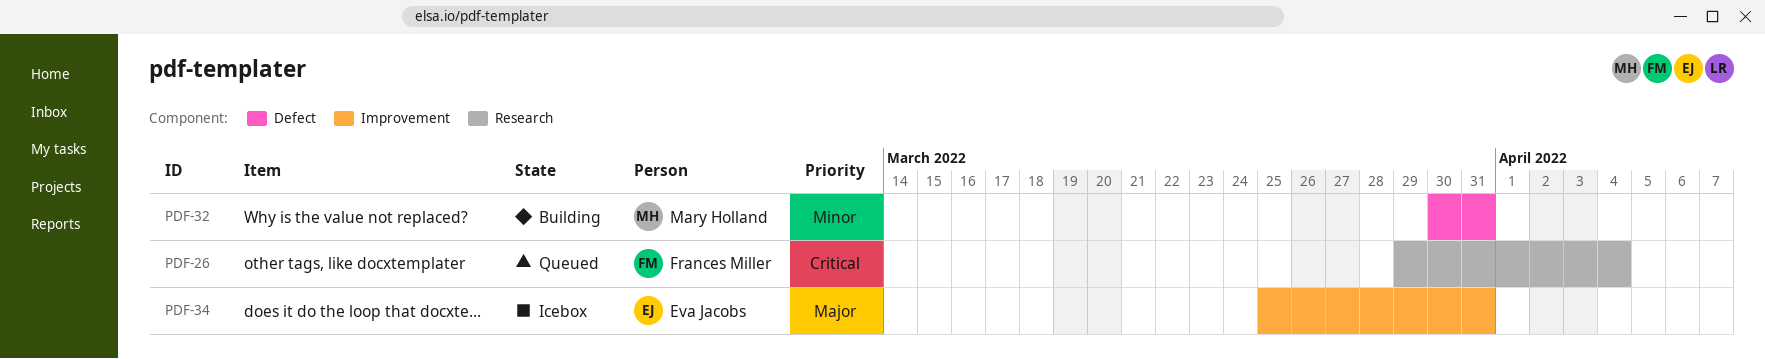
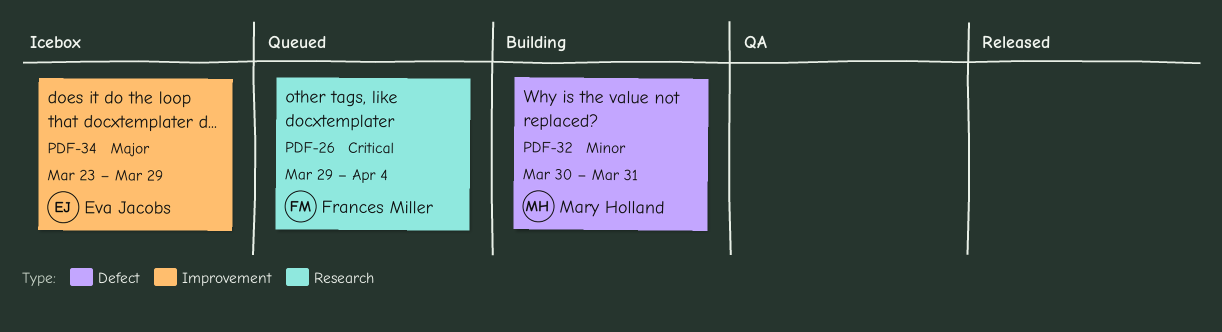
PDF-34, start: Mar 25 -> Mar 23
PDF-34, due: Mar 31 -> Mar 29

